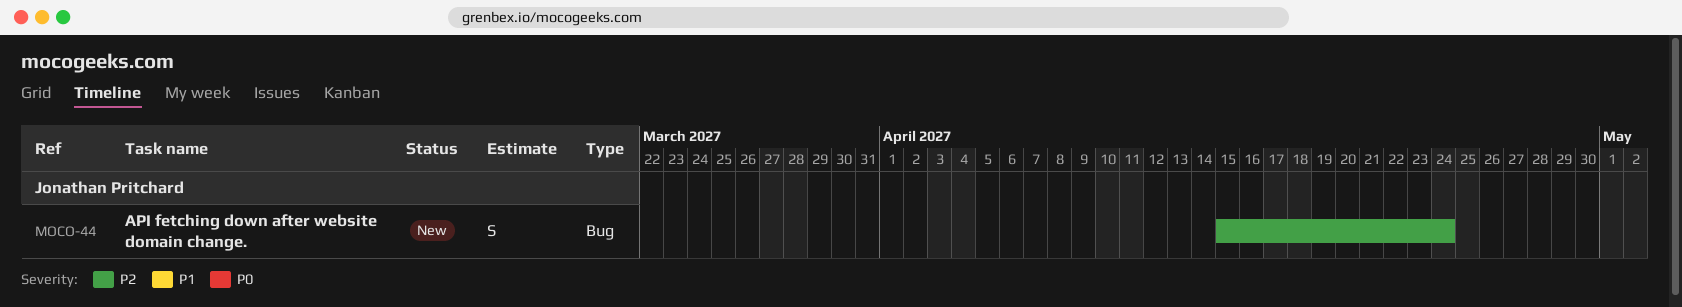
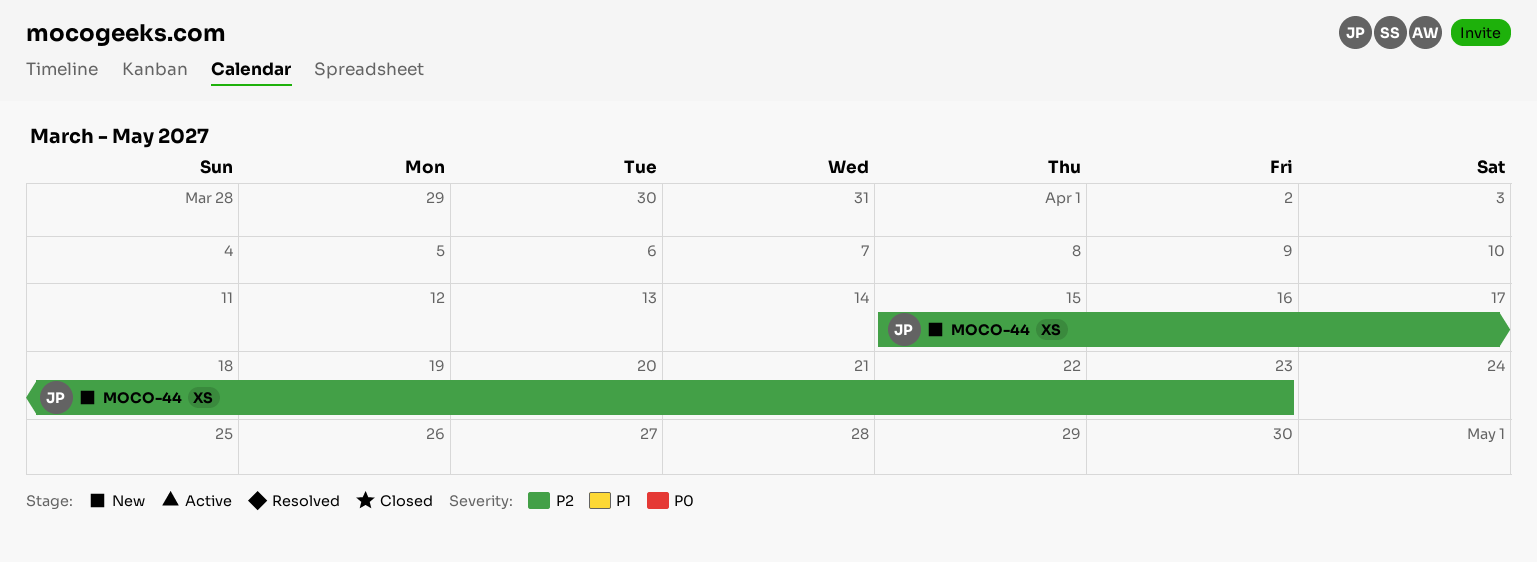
MOCO-44, estimate: S -> XS
MOCO-44, due: Apr 24 -> Apr 23

